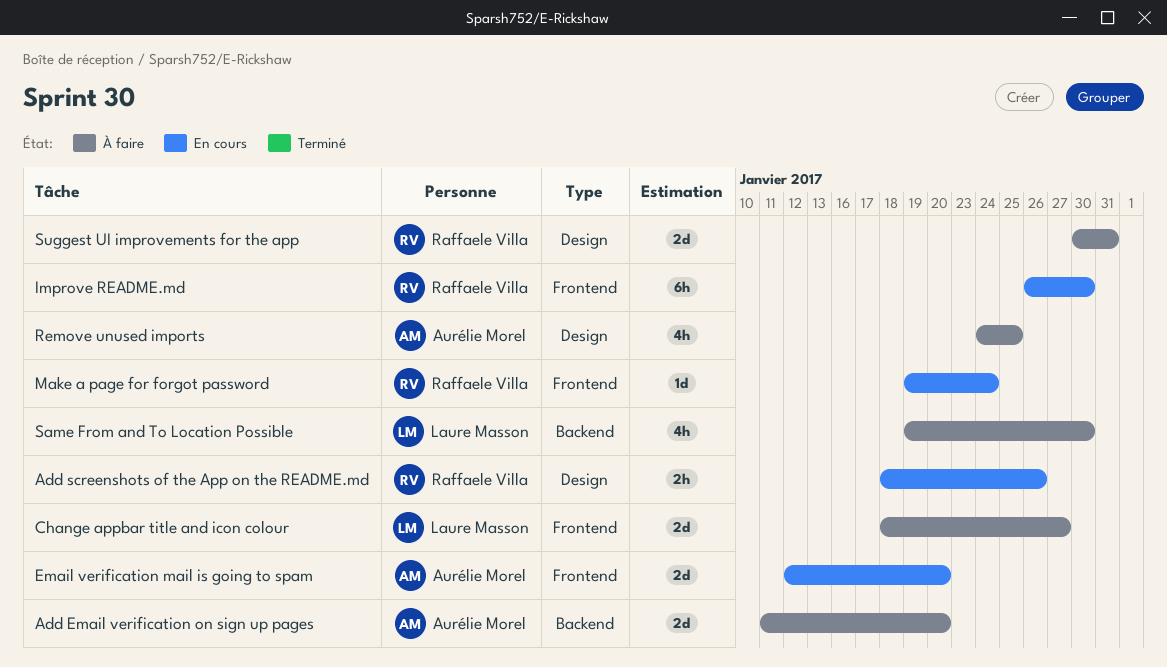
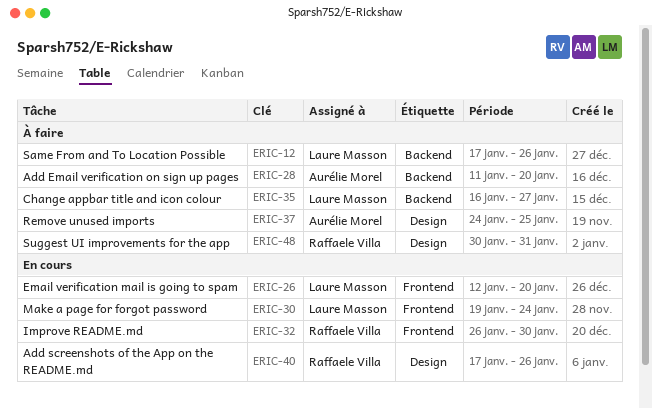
Add screenshots of the App on the README.md, start: Jan 18 -> Jan 17
Change appbar title and icon colour, label: Frontend -> Backend
Change appbar title and icon colour, start: Jan 18 -> Jan 16
Email verification mail is going to spam, owner: Aurélie Morel -> Laure Masson
Make a page for forgot password, owner: Raffaele Villa -> Laure Masson
Same From and To Location Possible, start: Jan 19 -> Jan 17
Same From and To Location Possible, due: Jan 30 -> Jan 26

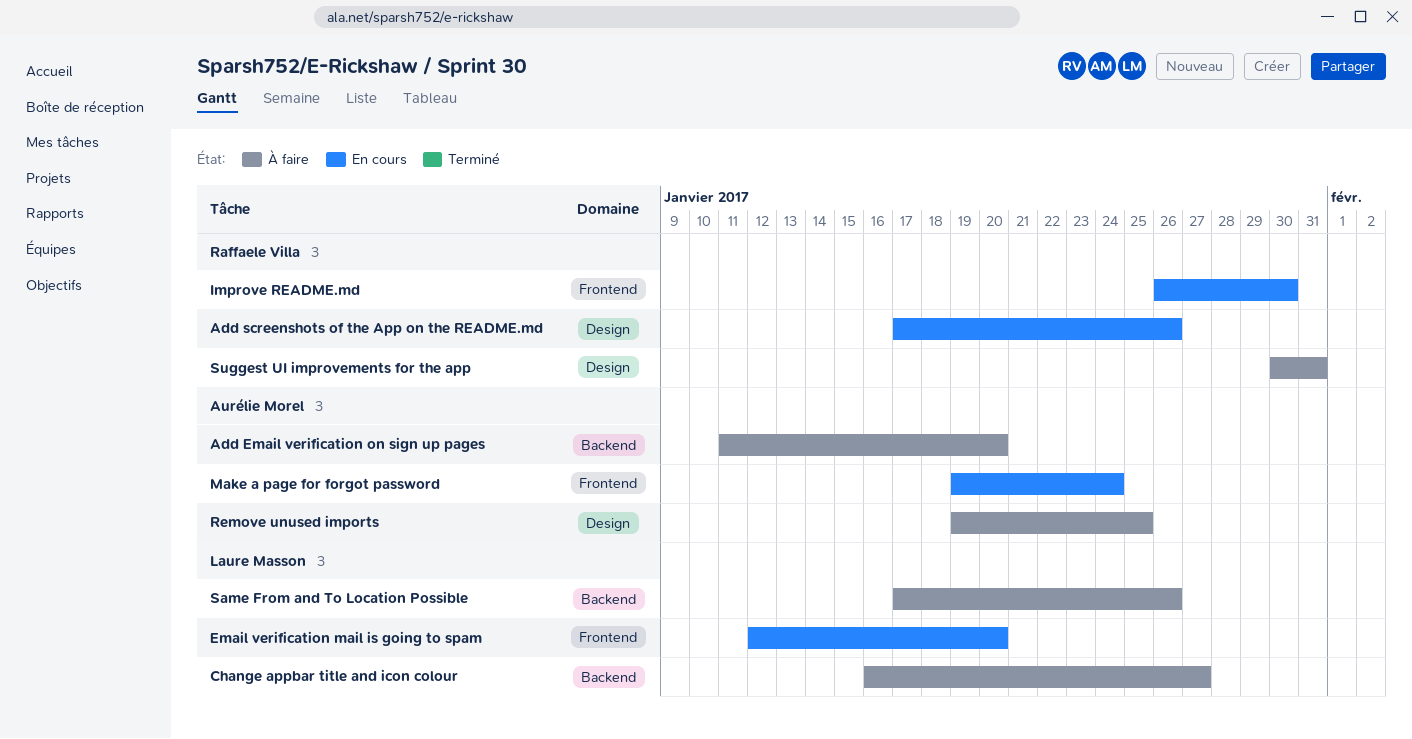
Make a page for forgot password, owner: Laure Masson -> Aurélie Morel
Remove unused imports, start: Jan 24 -> Jan 19

